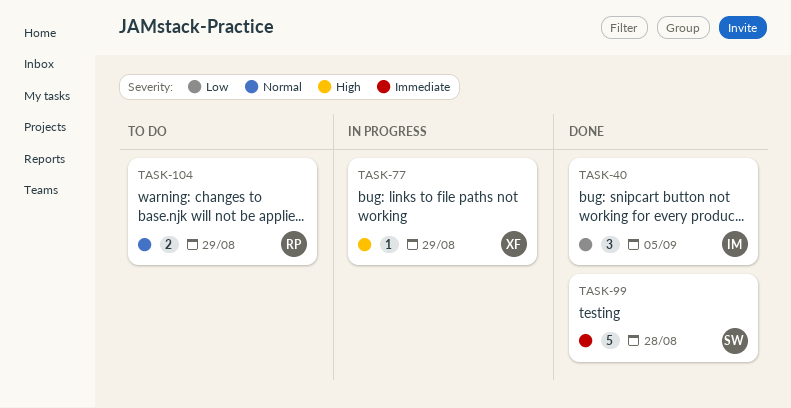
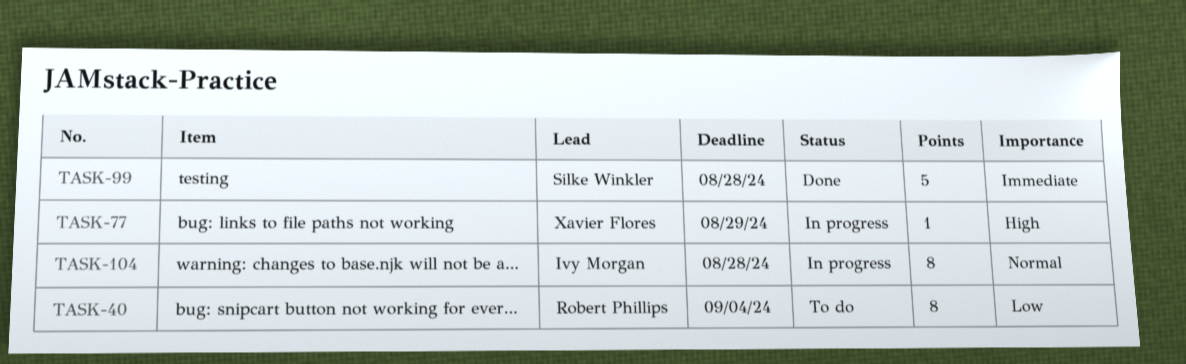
TASK-40, status: Done -> To do
TASK-40, owner: Ivy Morgan -> Robert Phillips
TASK-40, estimate: 3 -> 8
TASK-40, due: Sep 5 -> Sep 4
TASK-104, status: To do -> In progress
TASK-104, owner: Robert Phillips -> Ivy Morgan
TASK-104, estimate: 2 -> 8
TASK-104, due: Aug 29 -> Aug 28

